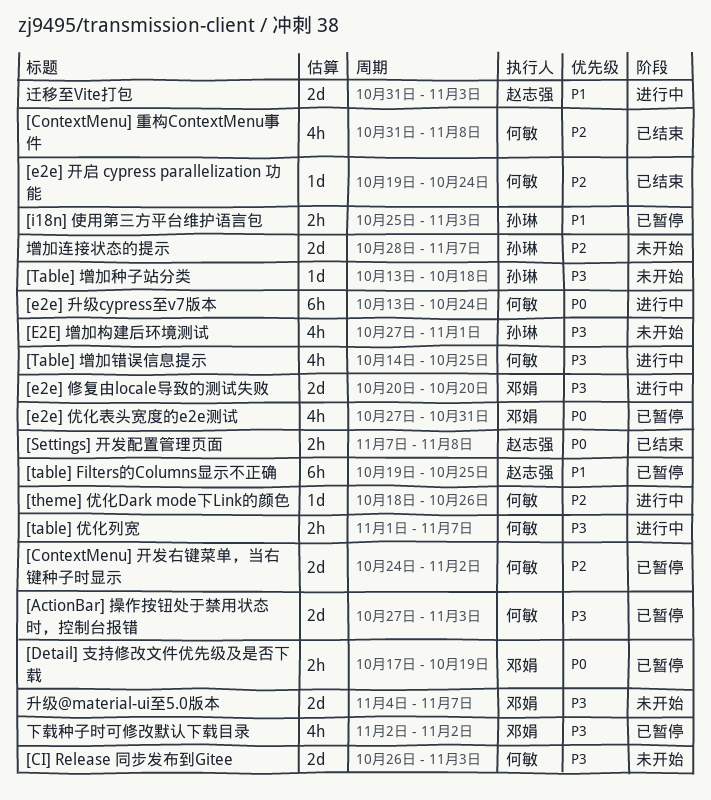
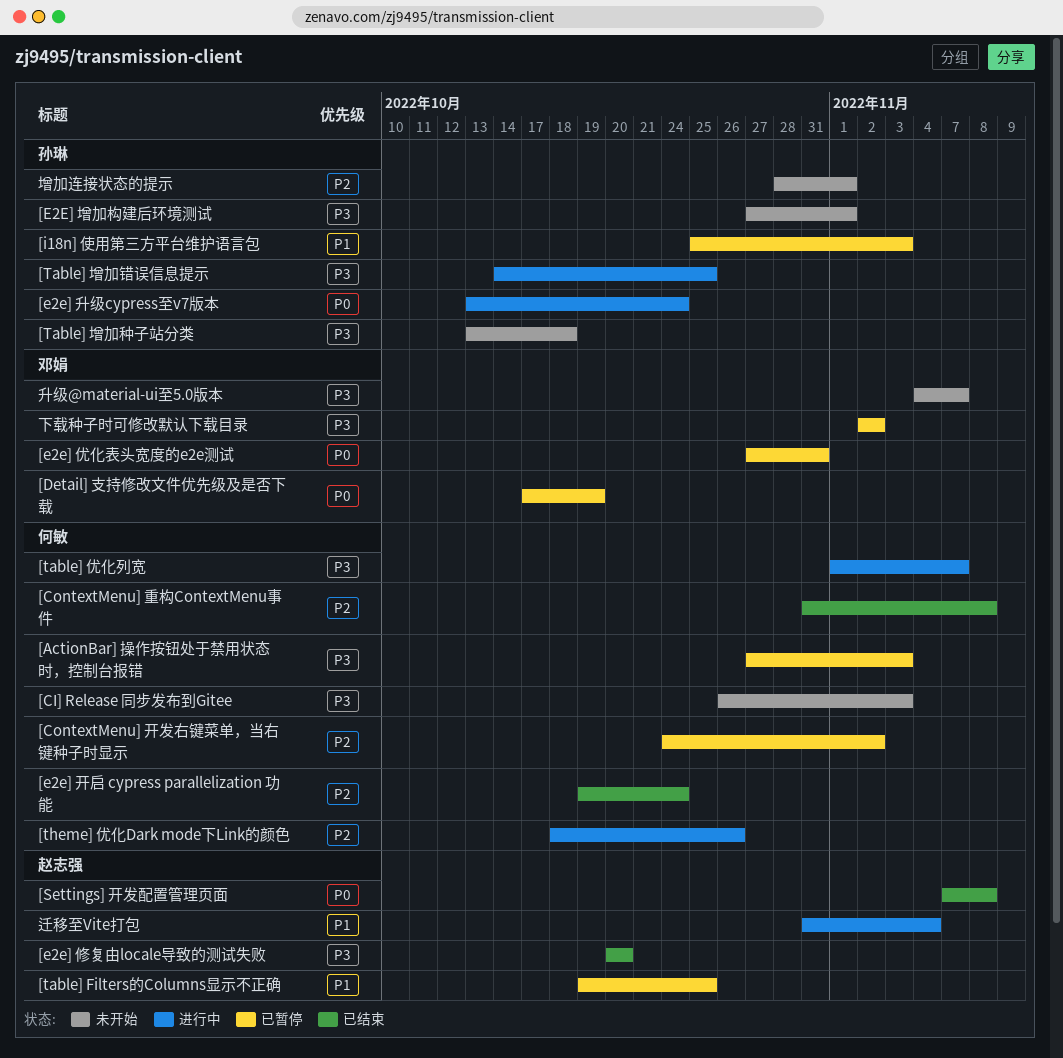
[e2e] 修复由locale导致的测试失败, status: 进行中 -> 已结束
[e2e] 修复由locale导致的测试失败, owner: 邓娟 -> 赵志强
[e2e] 升级cypress至v7版本, owner: 何敏 -> 孙琳
[Table] 增加错误信息提示, owner: 何敏 -> 孙琳
增加连接状态的提示, due: Nov 7 -> Nov 1
迁移至Vite打包, due: Nov 3 -> Nov 4

